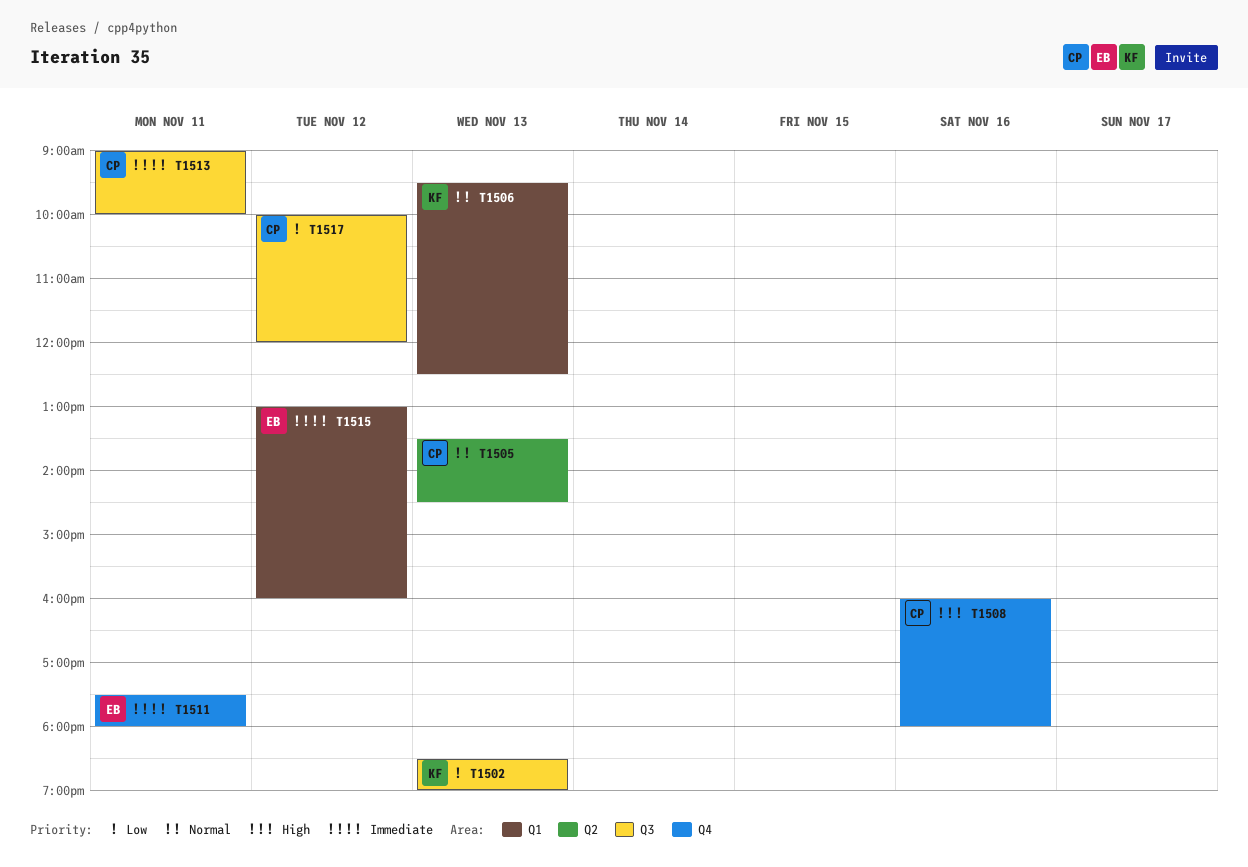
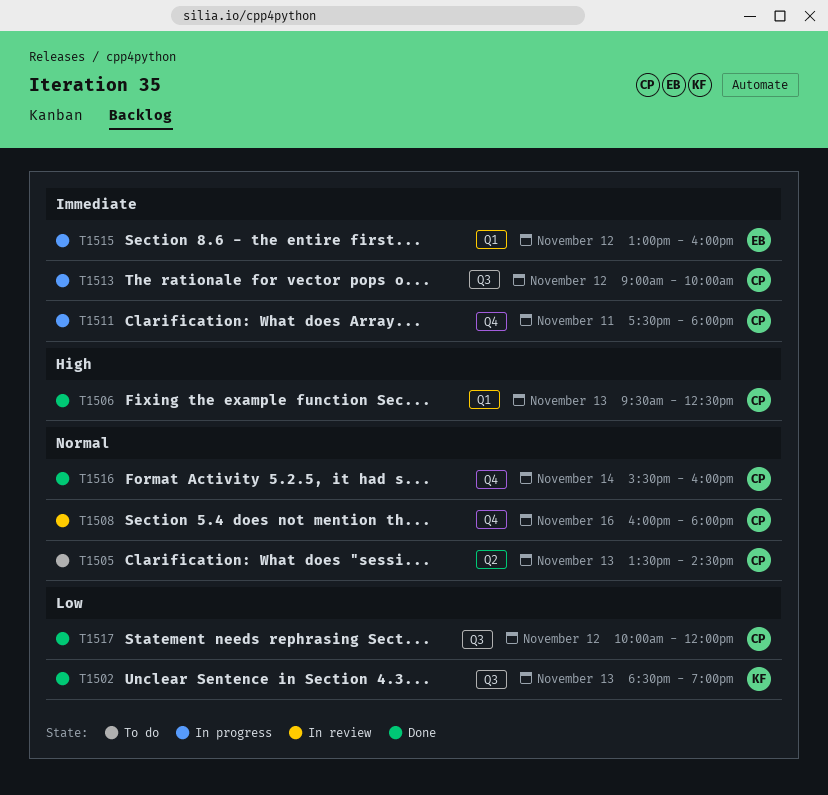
T1506, owner: KF -> CP
T1506, priority: Normal -> High
T1508, priority: High -> Normal
T1511, owner: EB -> CP
T1513, day: Nov 11 -> Nov 12
T1516: none -> present

